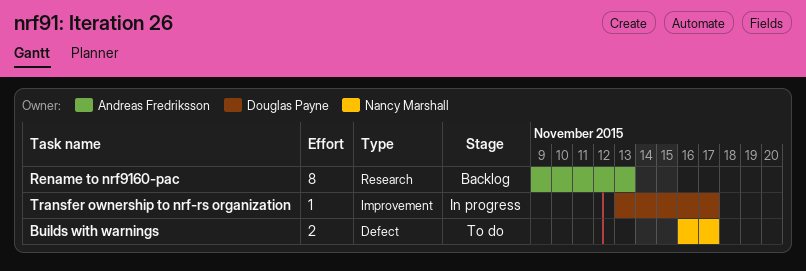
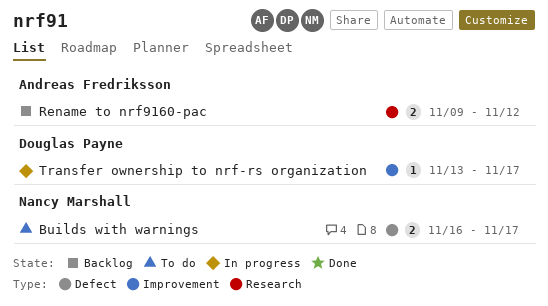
Rename to nrf9160-pac, estimate: 8 -> 2
Rename to nrf9160-pac, due: Nov 13 -> Nov 12

